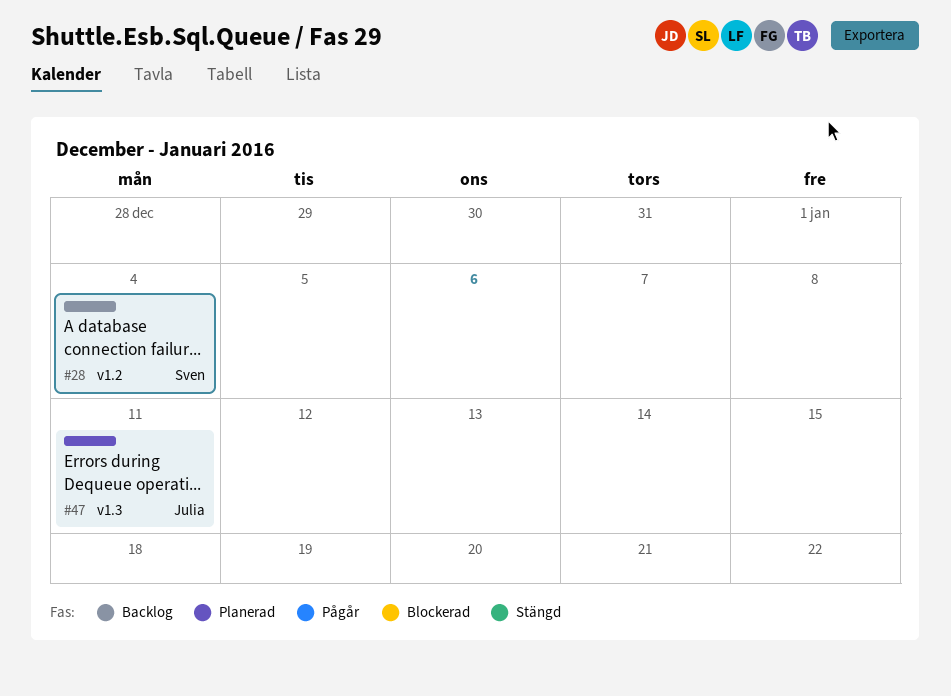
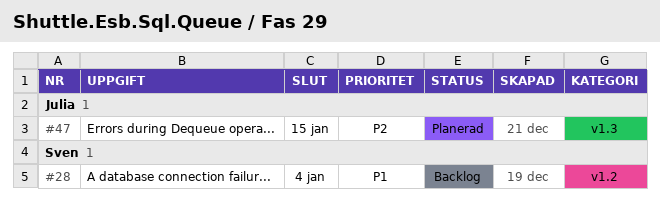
#47, due: Jan 11 -> Jan 15

